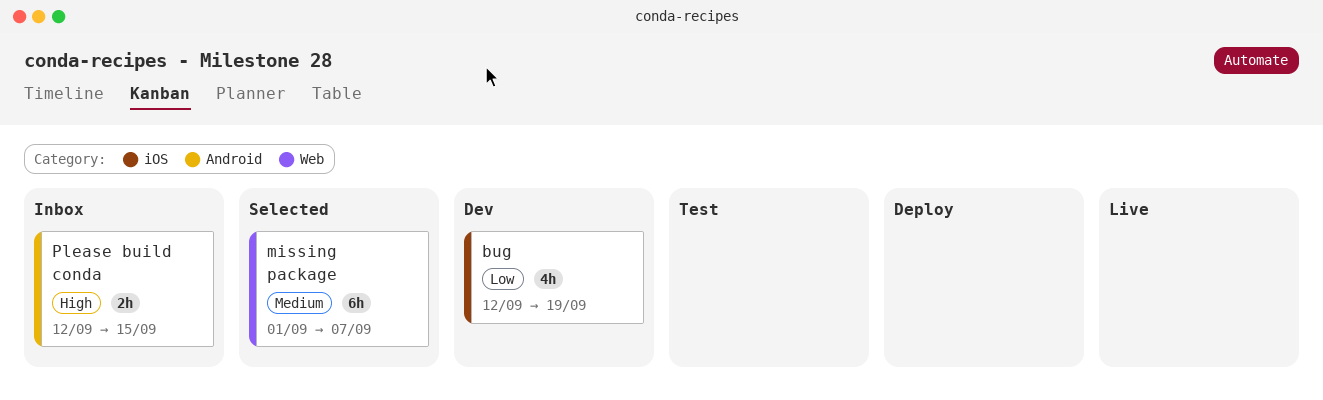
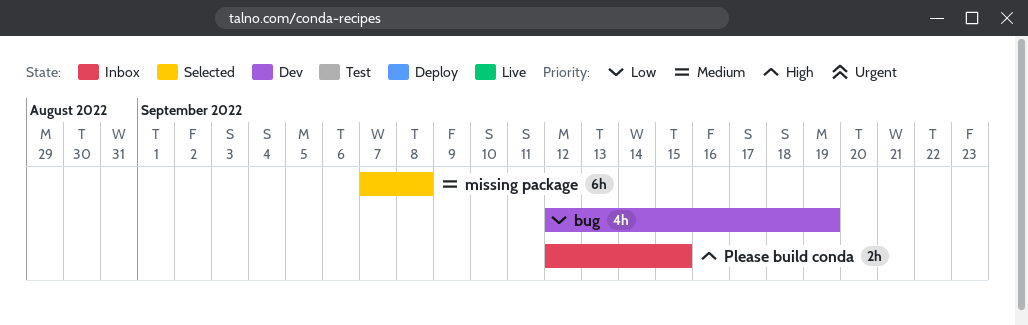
missing package, start: Sep 1 -> Sep 7
missing package, due: Sep 7 -> Sep 8

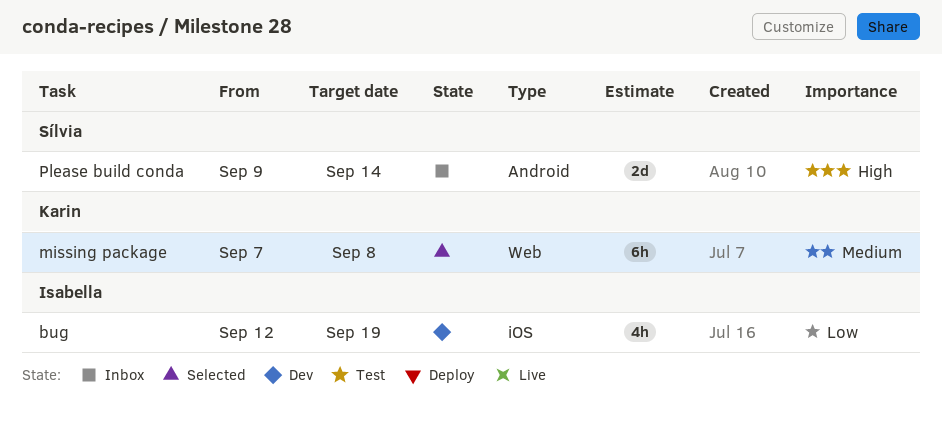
Please build conda, estimate: 2h -> 2d
Please build conda, start: Sep 12 -> Sep 9
Please build conda, due: Sep 15 -> Sep 14

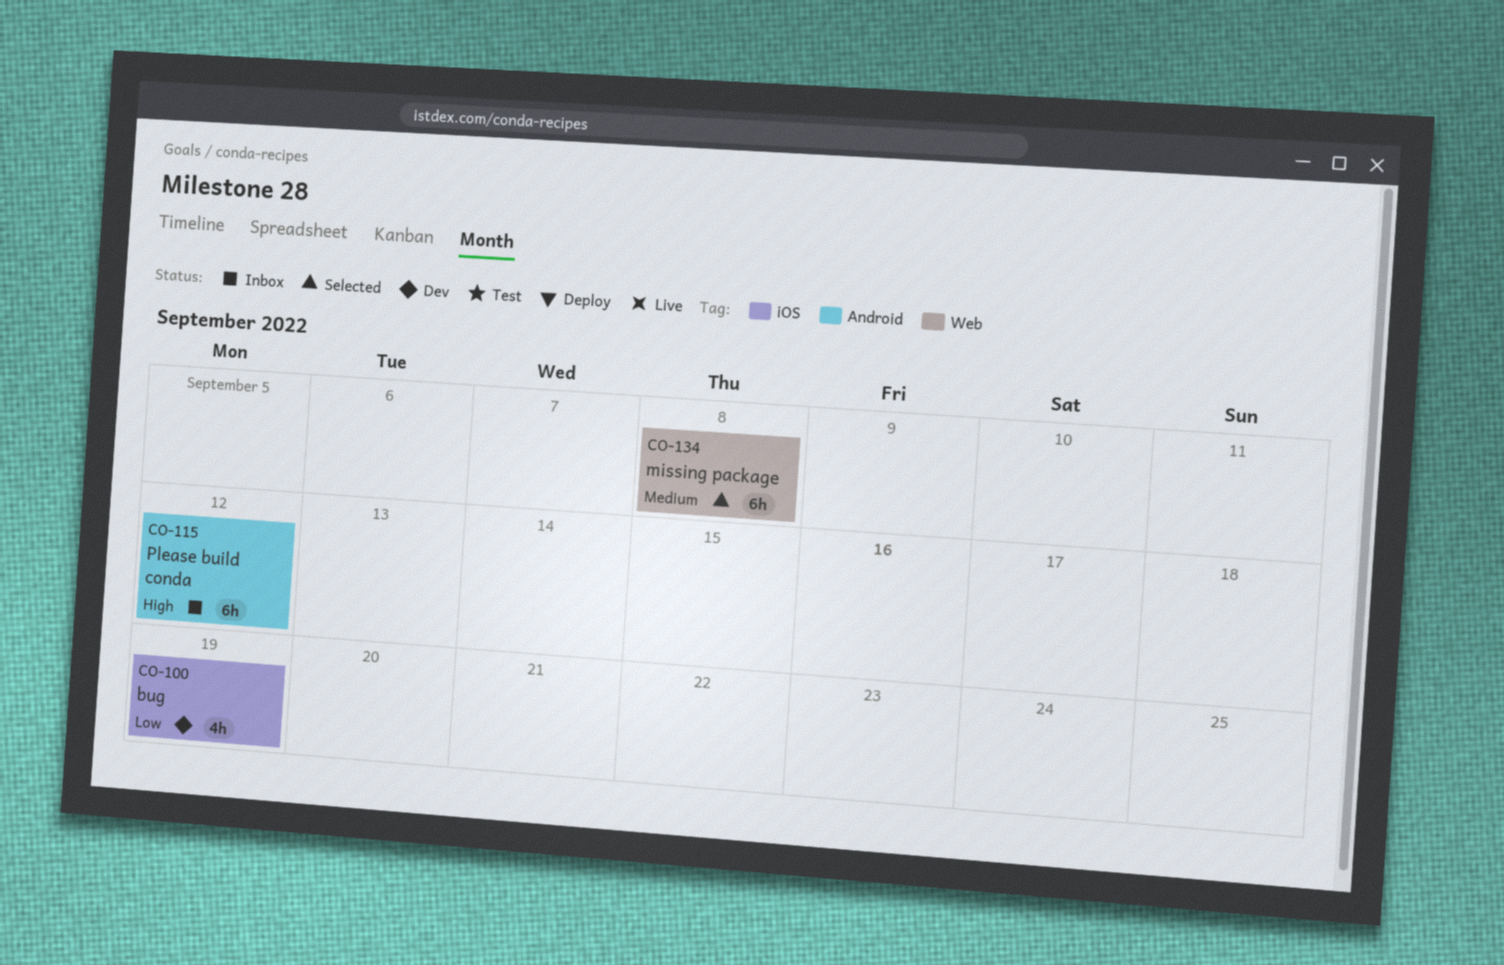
Please build conda, estimate: 2d -> 6h
Please build conda, due: Sep 14 -> Sep 12

